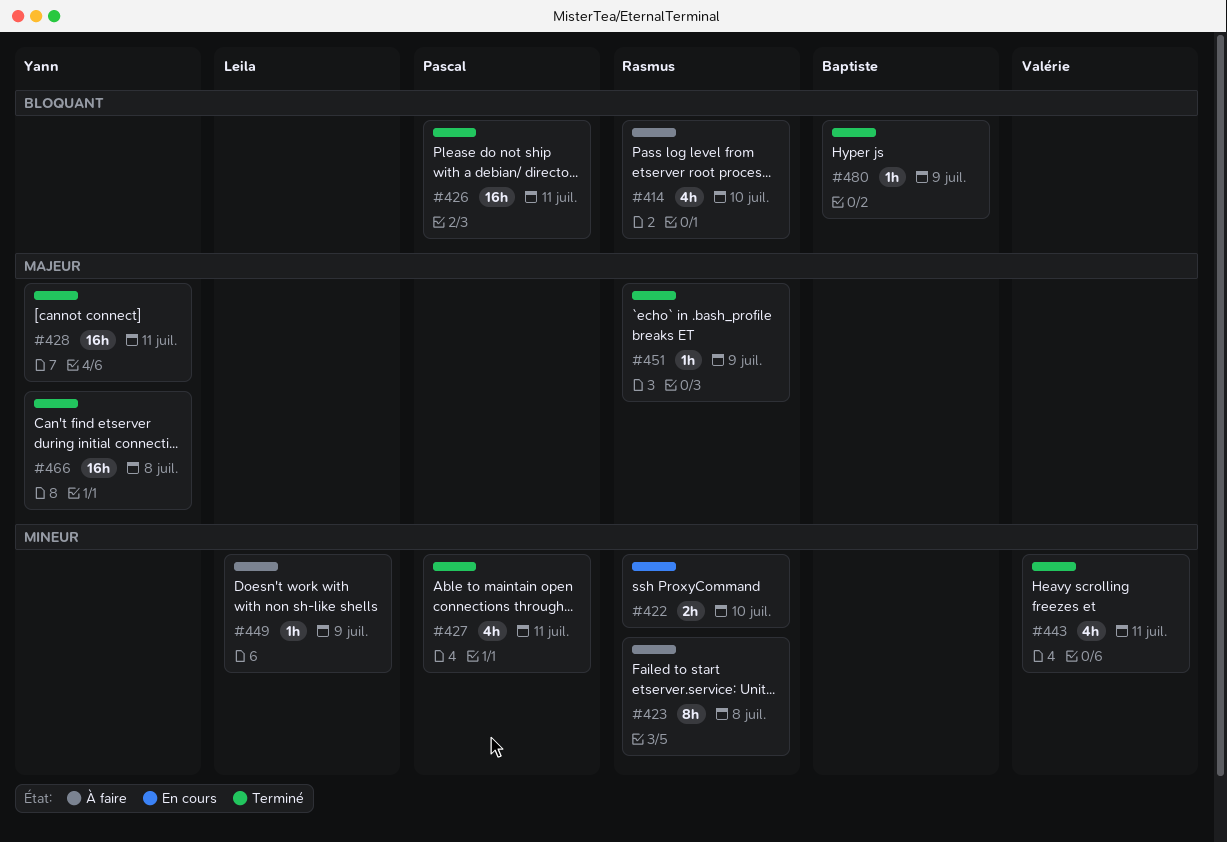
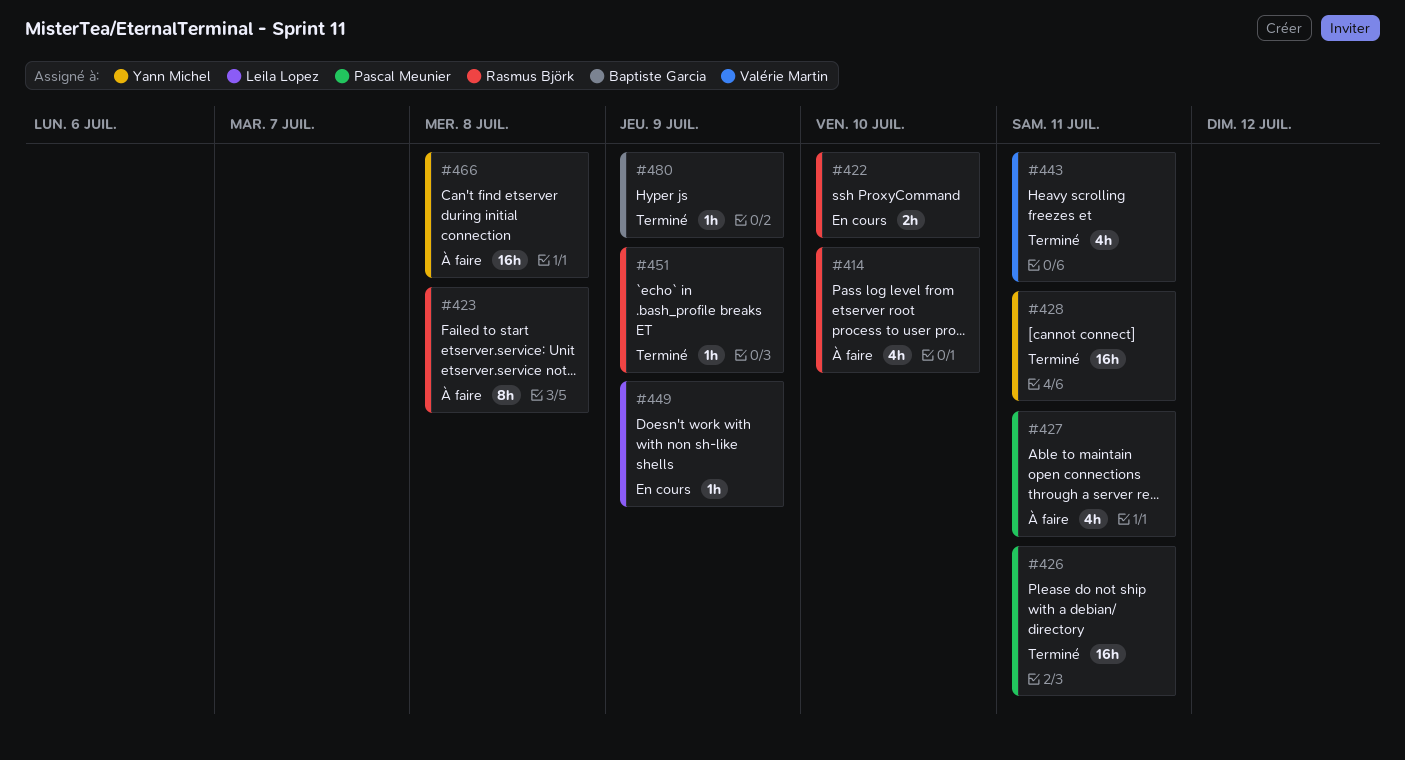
#427, status: Terminé -> À faire
#449, status: À faire -> En cours
#466, status: Terminé -> À faire

